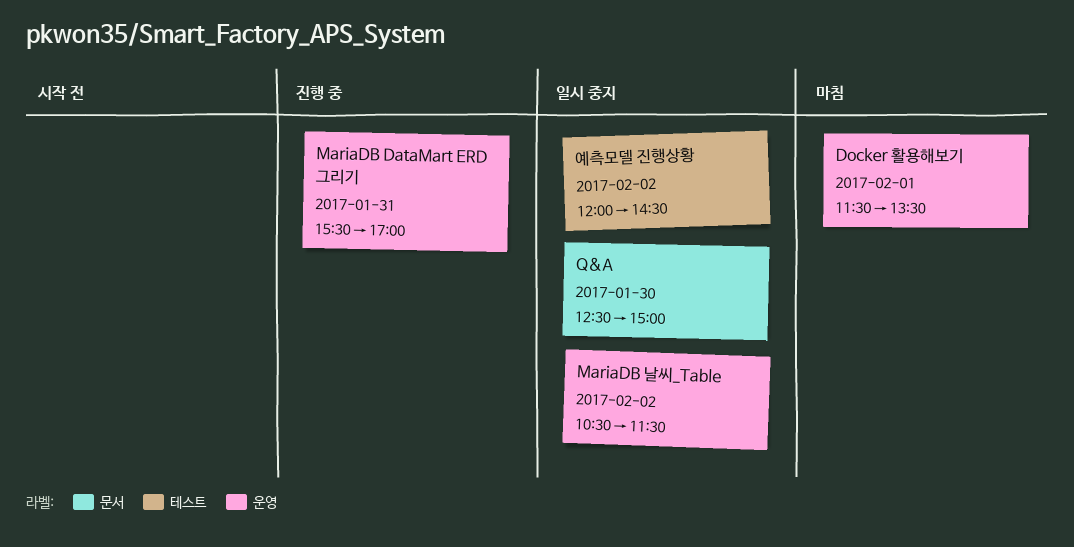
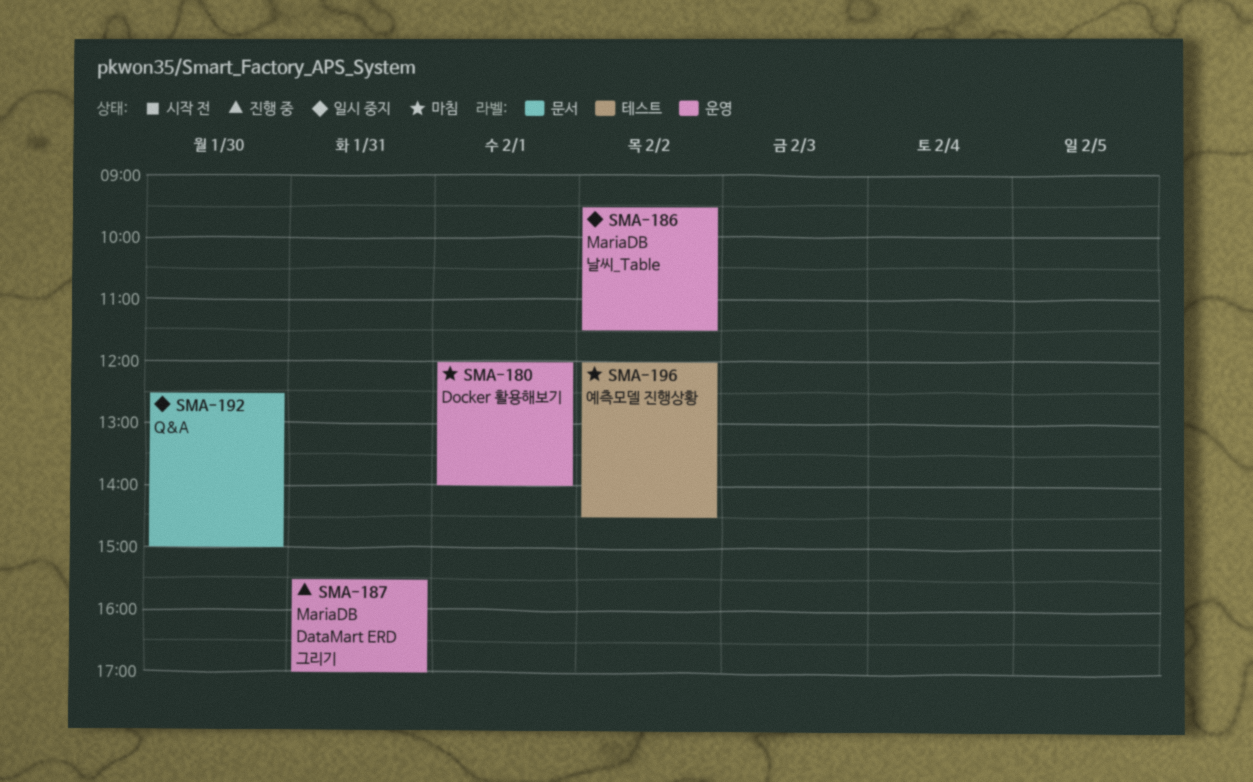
Docker 활용해보기, begins: 11:30 -> 12:00
Docker 활용해보기, ends: 13:30 -> 14:00
MariaDB 날씨_Table, begins: 10:30 -> 09:30
예측모델 진행상황, status: 일시 중지 -> 마침

